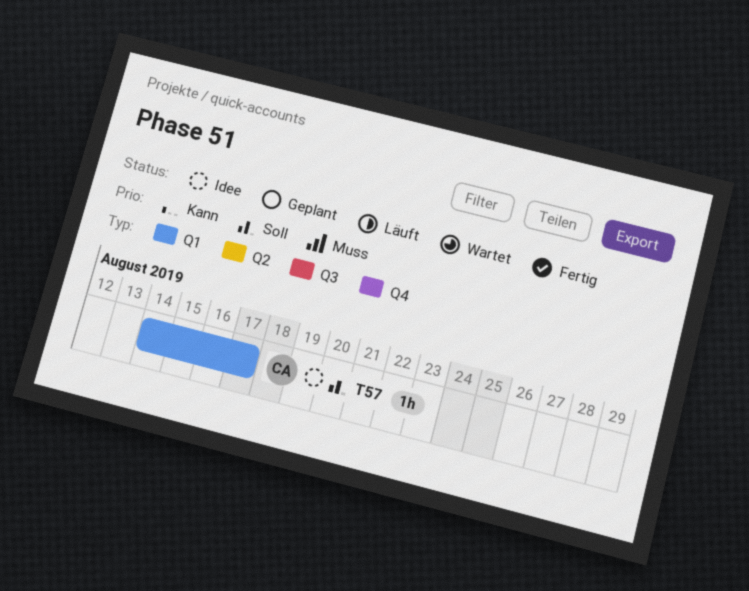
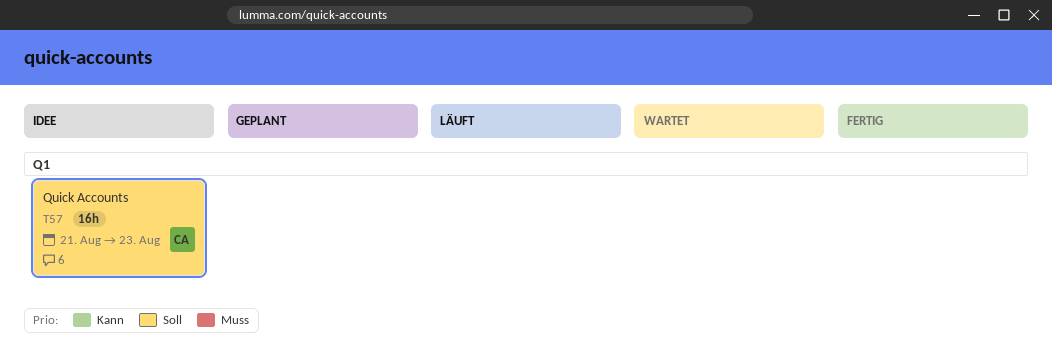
T57, estimate: 1h -> 16h
T57, start: Aug 14 -> Aug 21
T57, due: Aug 17 -> Aug 23

